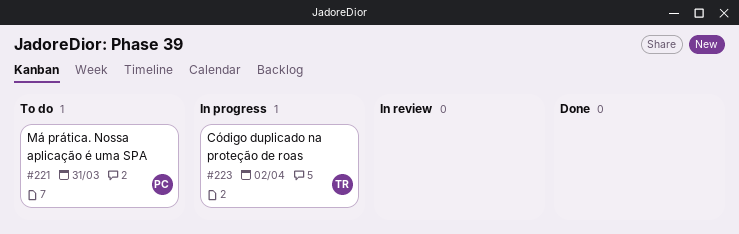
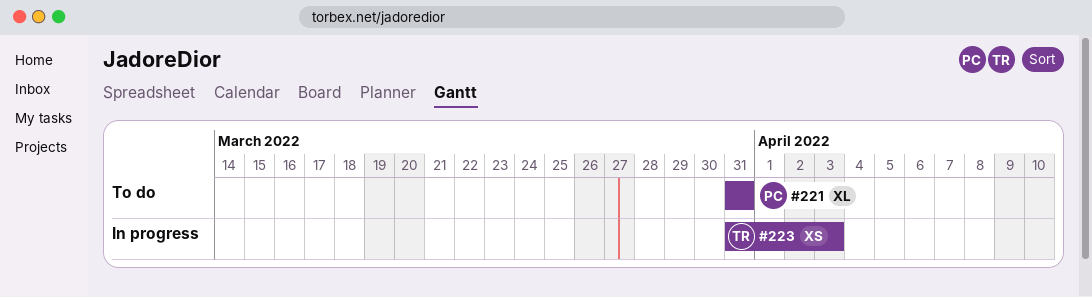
#223, due: Apr 2 -> Apr 3

